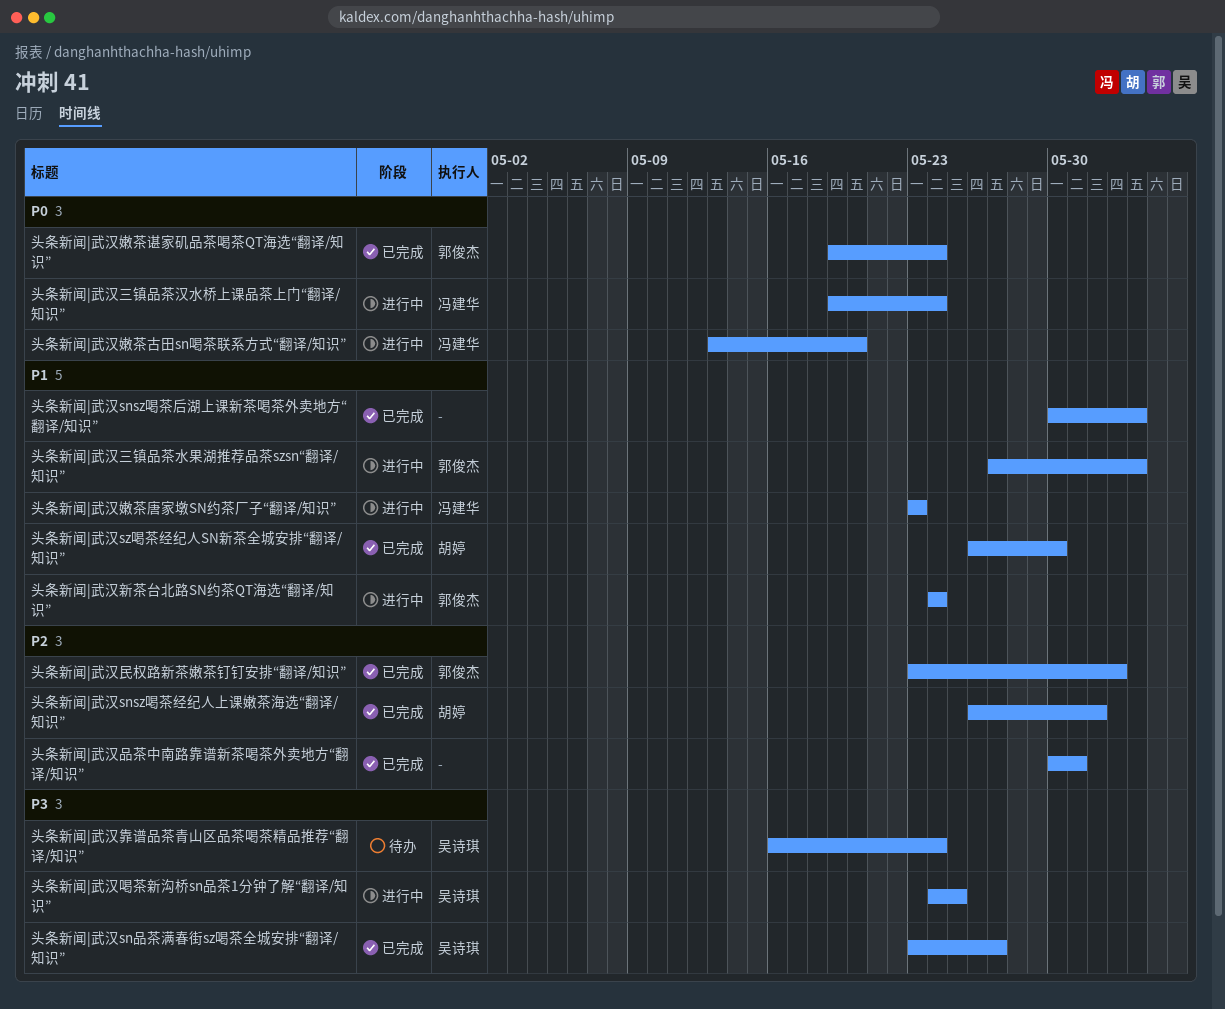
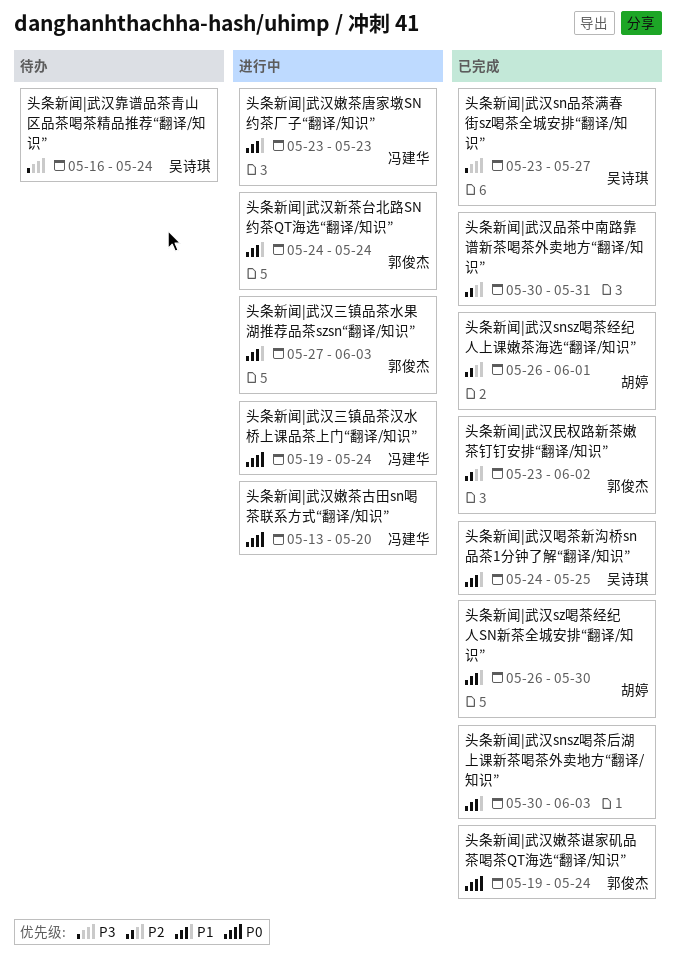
头条新闻|武汉喝茶新沟桥sn品茶1分钟了解“翻译/知识”, status: 进行中 -> 已完成
头条新闻|武汉喝茶新沟桥sn品茶1分钟了解“翻译/知识”, priority: P3 -> P1

